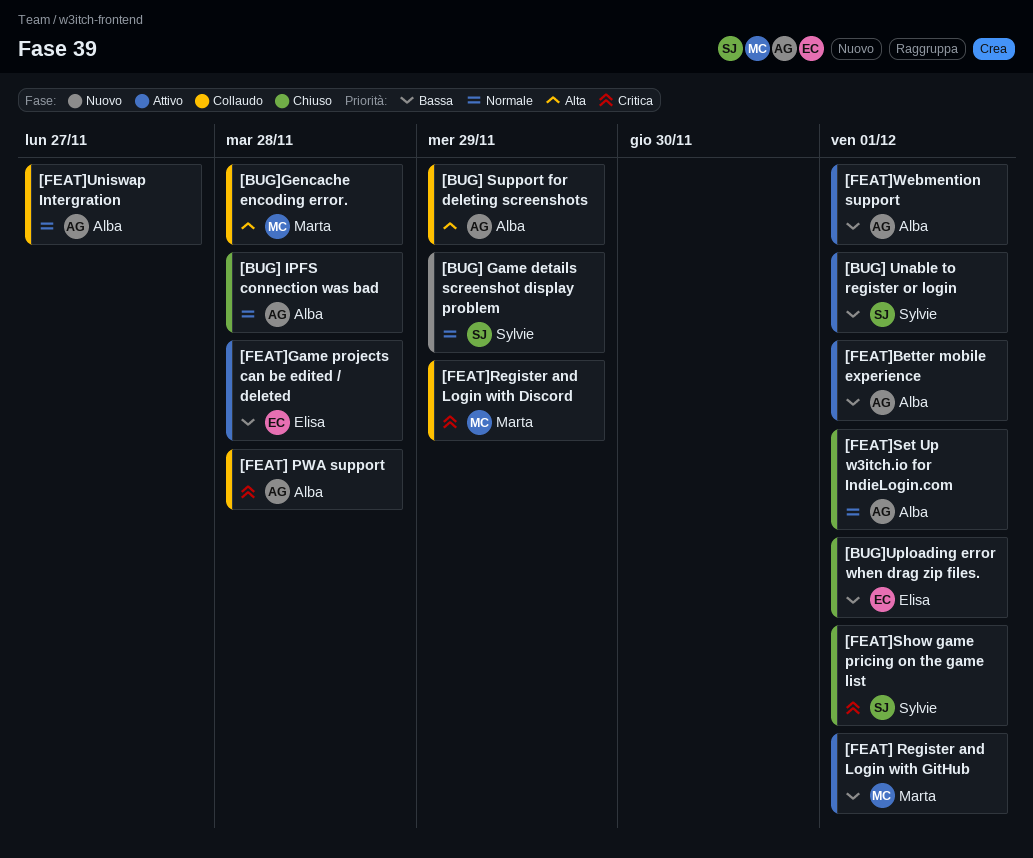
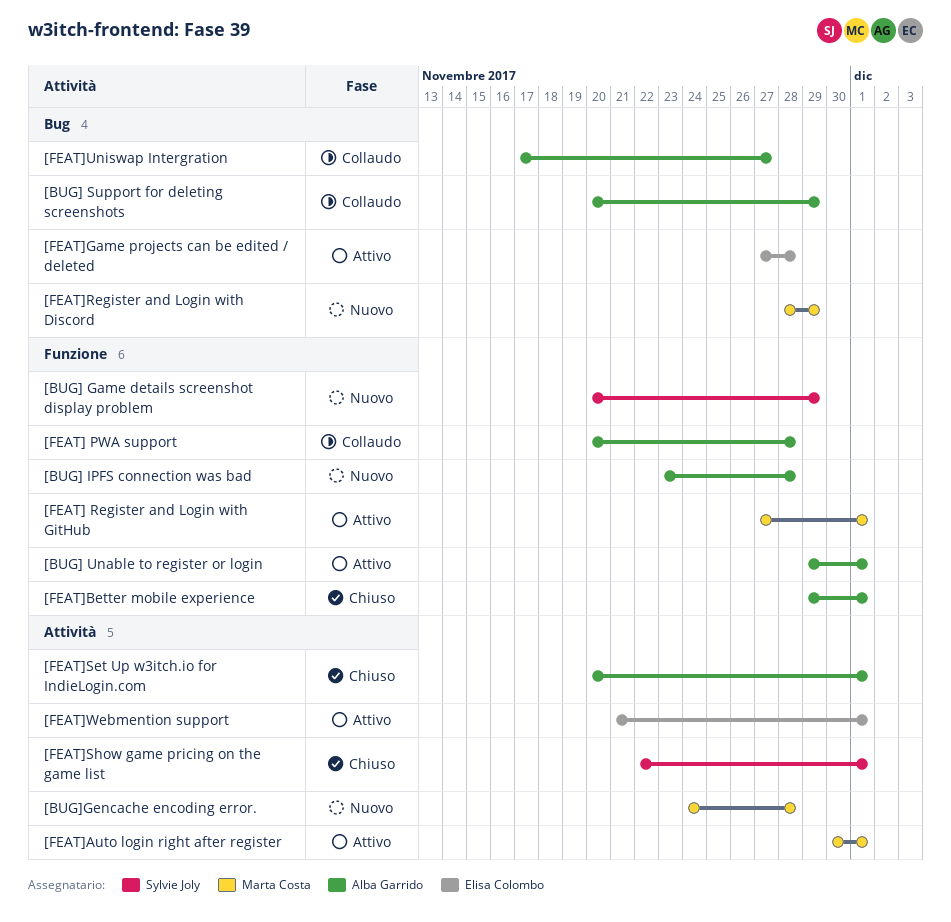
[BUG] IPFS connection was bad, status: Chiuso -> Nuovo
[BUG] Unable to register or login, owner: Sylvie Joly -> Alba Garrido
[BUG]Gencache encoding error., status: Collaudo -> Nuovo
[BUG]Uploading error when drag zip files.: present -> none
[FEAT]Auto login right after register: none -> present
[FEAT]Better mobile experience, status: Attivo -> Chiuso
[FEAT]Register and Login with Discord, status: Collaudo -> Nuovo
[FEAT]Webmention support, owner: Alba Garrido -> Elisa Colombo

